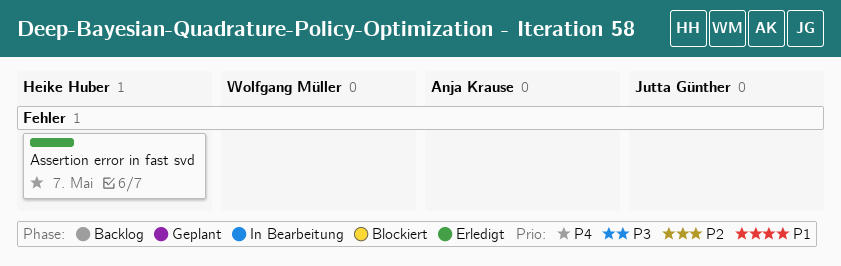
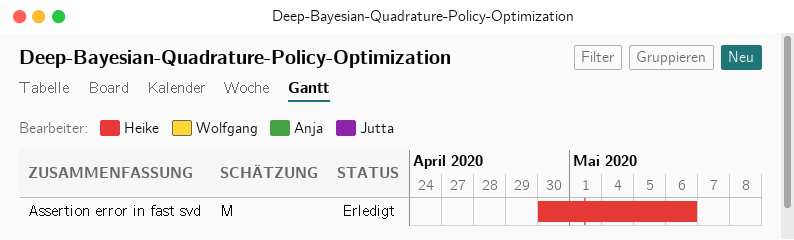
Assertion error in fast svd, due: May 7 -> May 6

